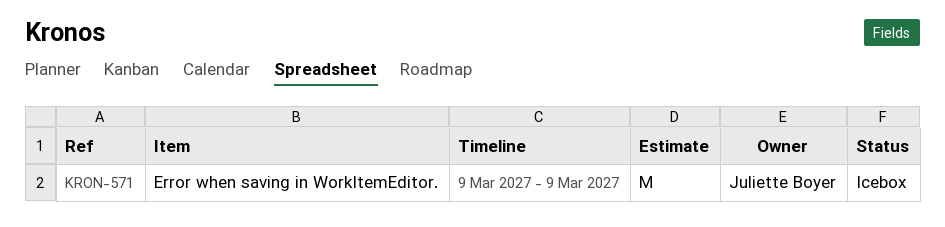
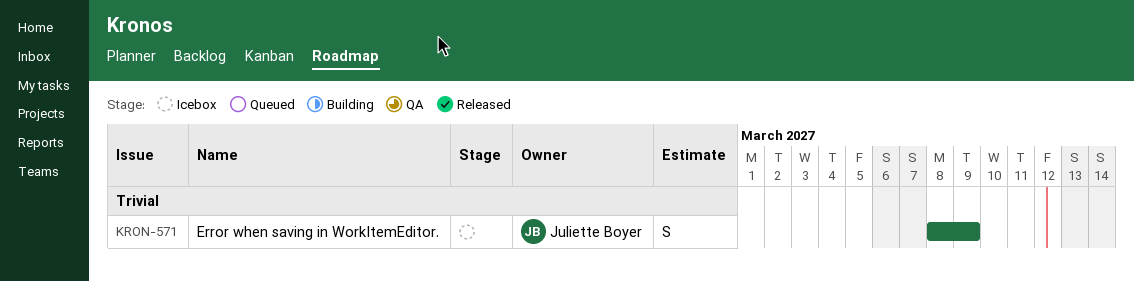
KRON-571, estimate: M -> S
KRON-571, start: Mar 9 -> Mar 8

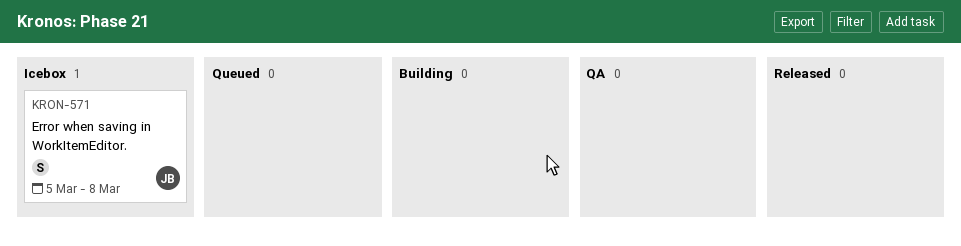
KRON-571, start: Mar 8 -> Mar 5
KRON-571, due: Mar 9 -> Mar 8

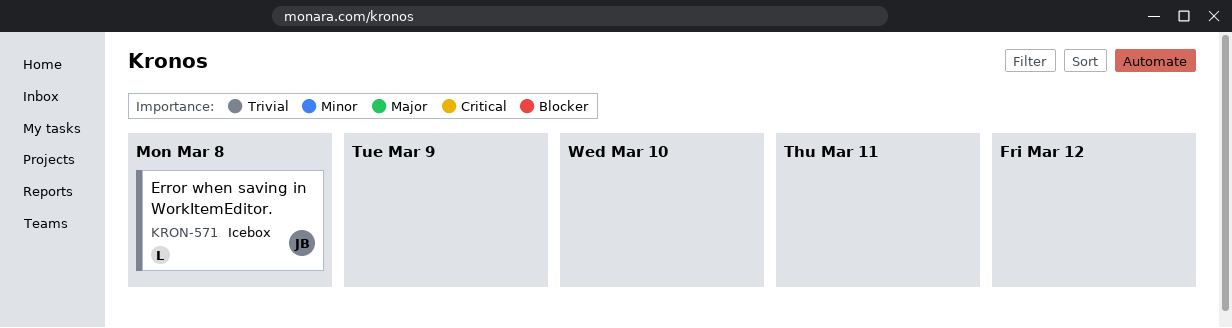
KRON-571, estimate: S -> L

